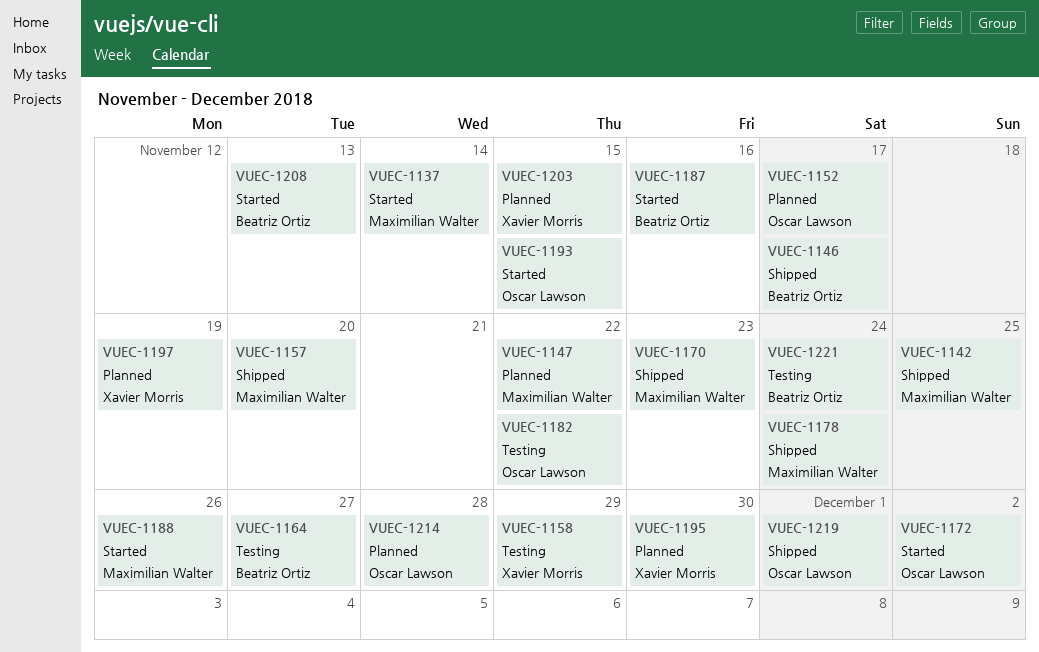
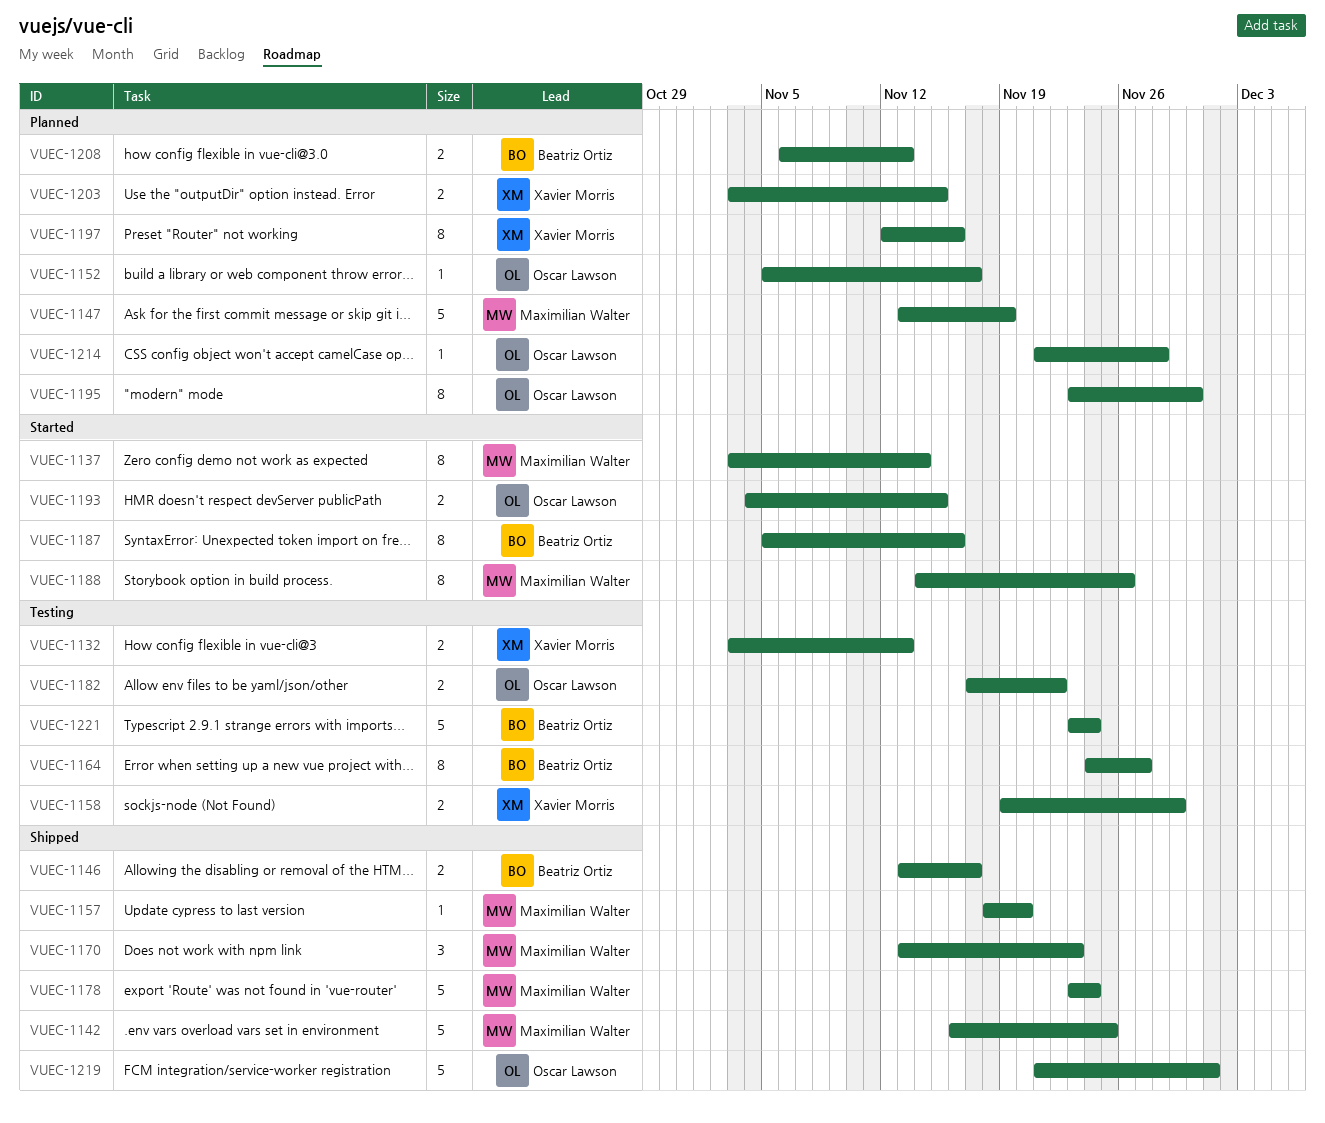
VUEC-1132: none -> present
VUEC-1147, due: Nov 22 -> Nov 19
VUEC-1172: present -> none
VUEC-1195, owner: Xavier Morris -> Oscar Lawson
VUEC-1197, due: Nov 19 -> Nov 16
VUEC-1208, status: Started -> Planned

